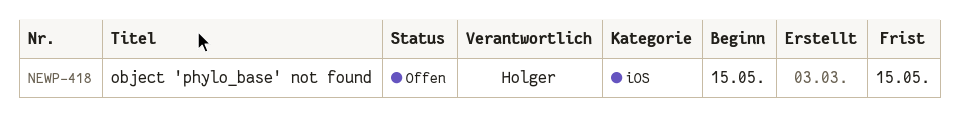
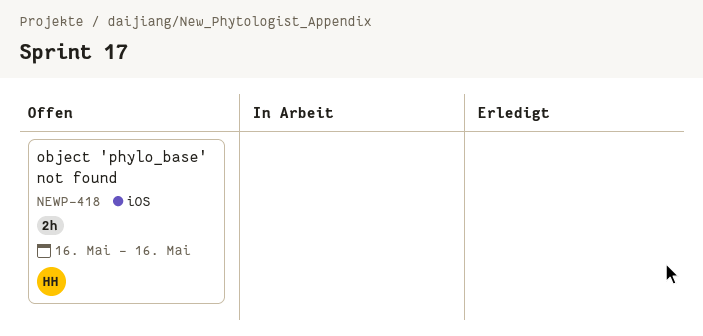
NEWP-418, start: May 15 -> May 16
NEWP-418, due: May 15 -> May 16

